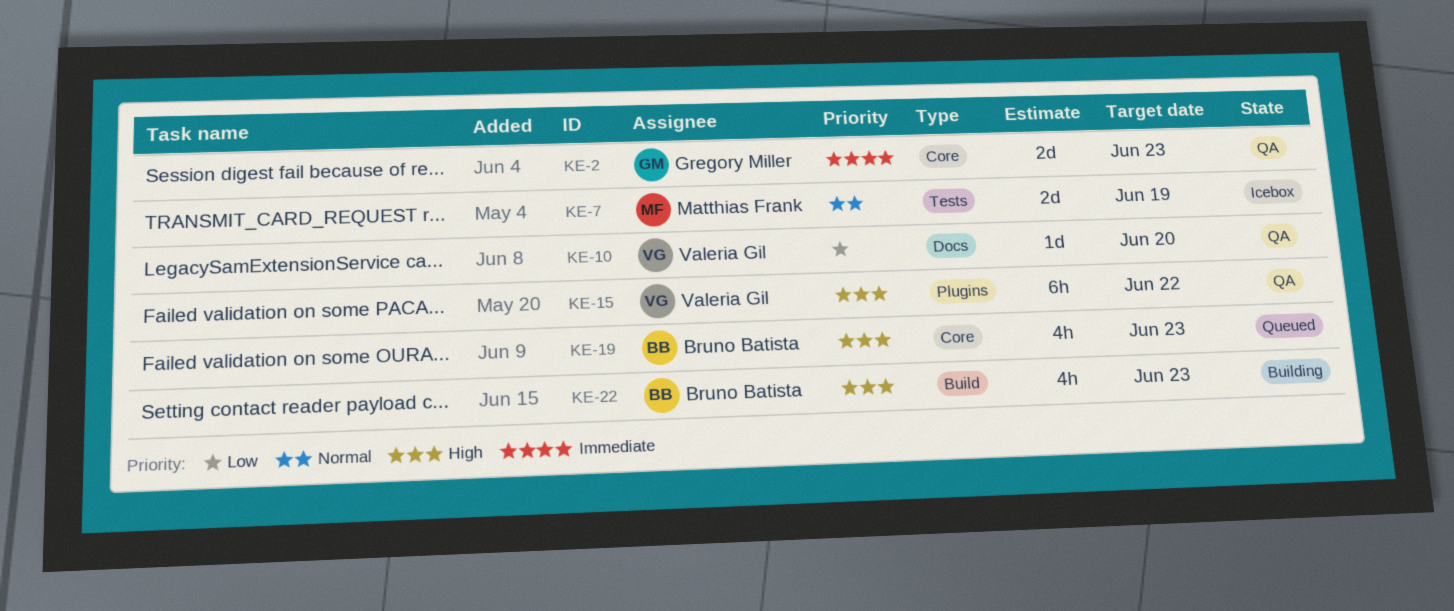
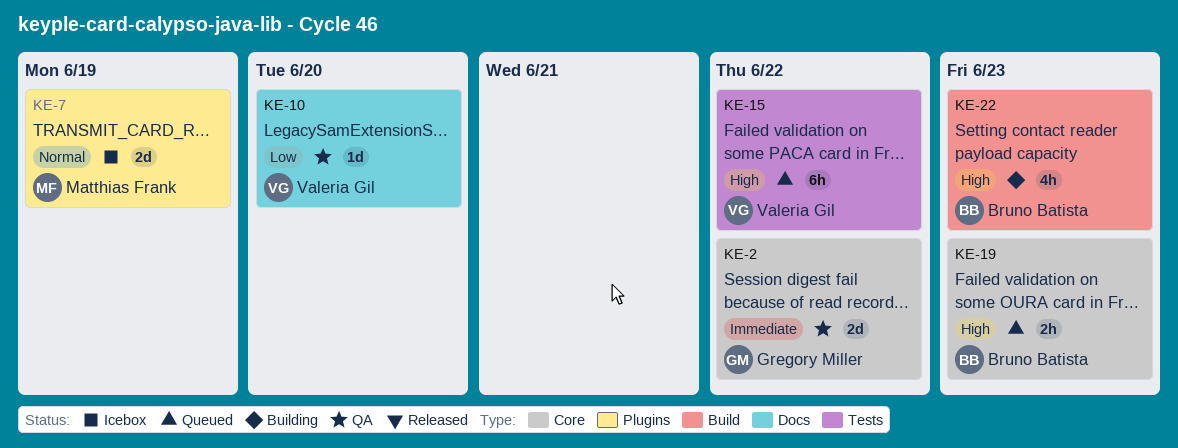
KE-2, due: Jun 23 -> Jun 22
KE-7, label: Tests -> Plugins
KE-15, status: QA -> Queued
KE-15, label: Plugins -> Tests
KE-19, estimate: 4h -> 2h

